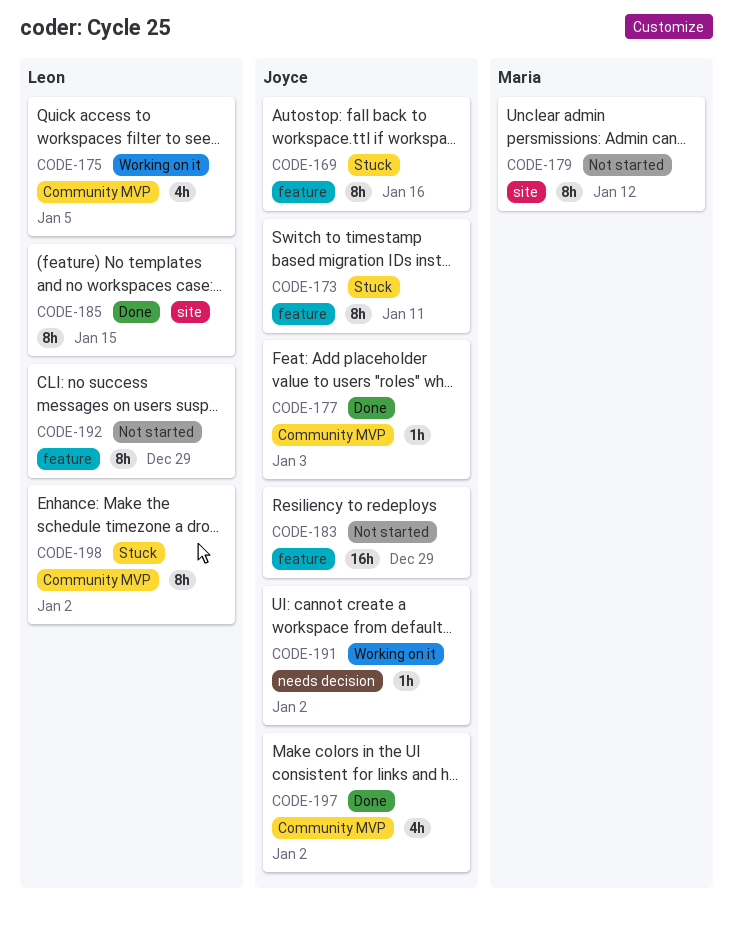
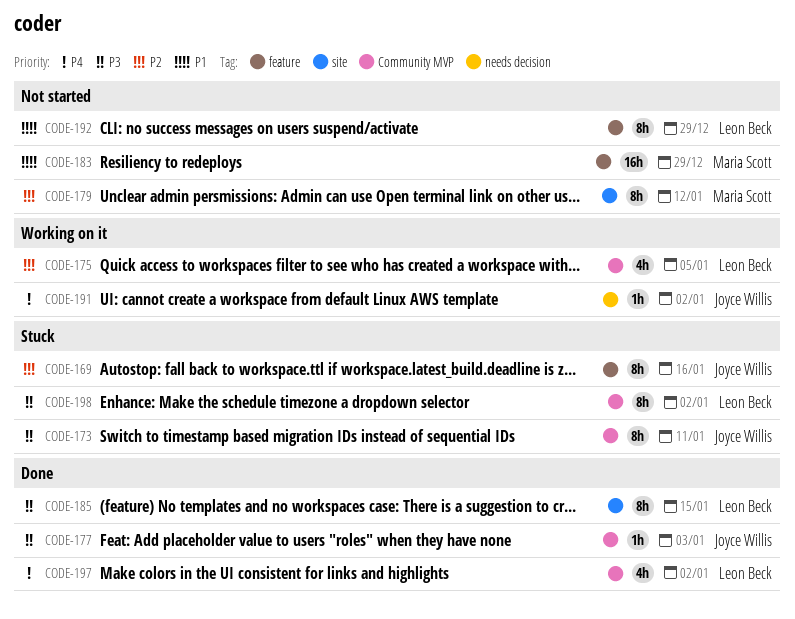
CODE-173, label: feature -> Community MVP
CODE-183, owner: Joyce Willis -> Maria Scott
CODE-197, owner: Joyce Willis -> Leon Beck

